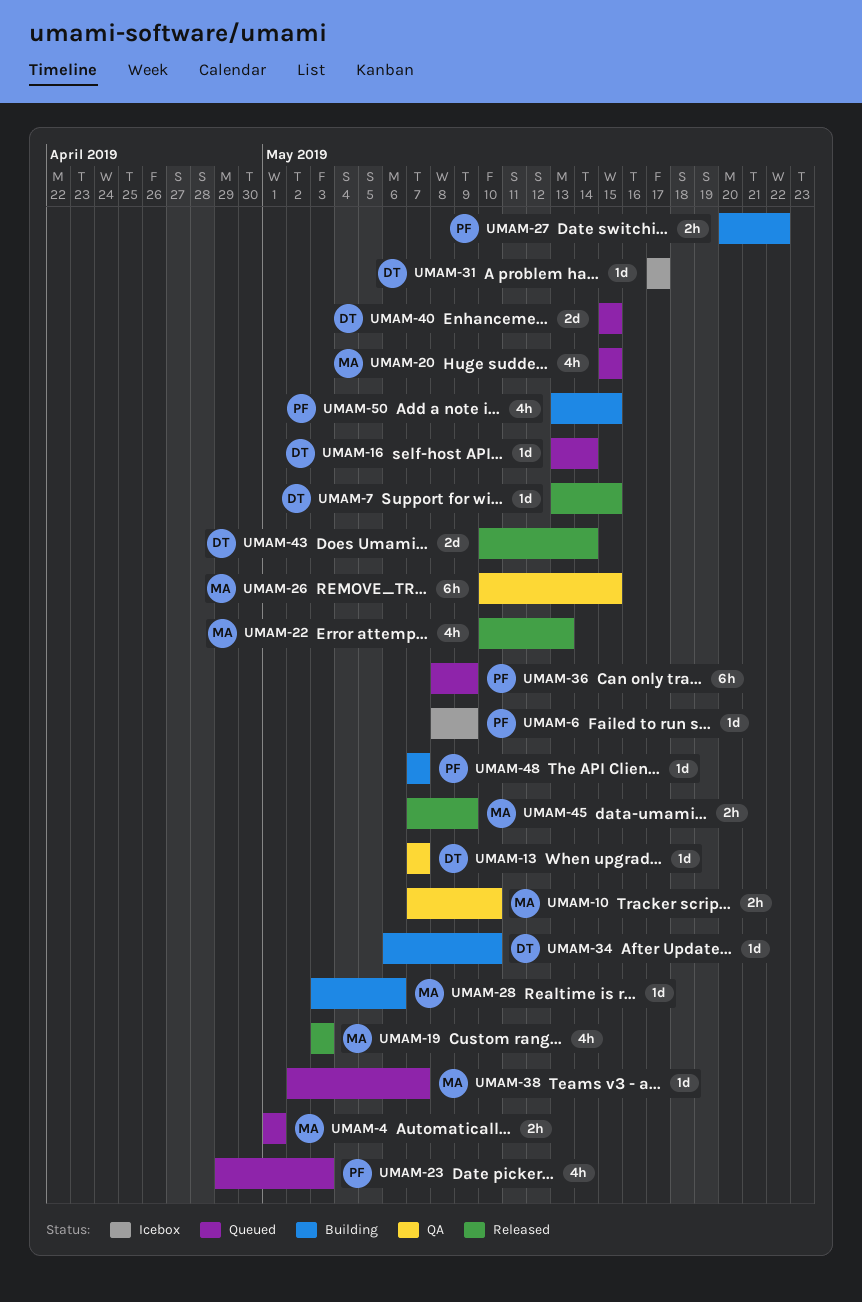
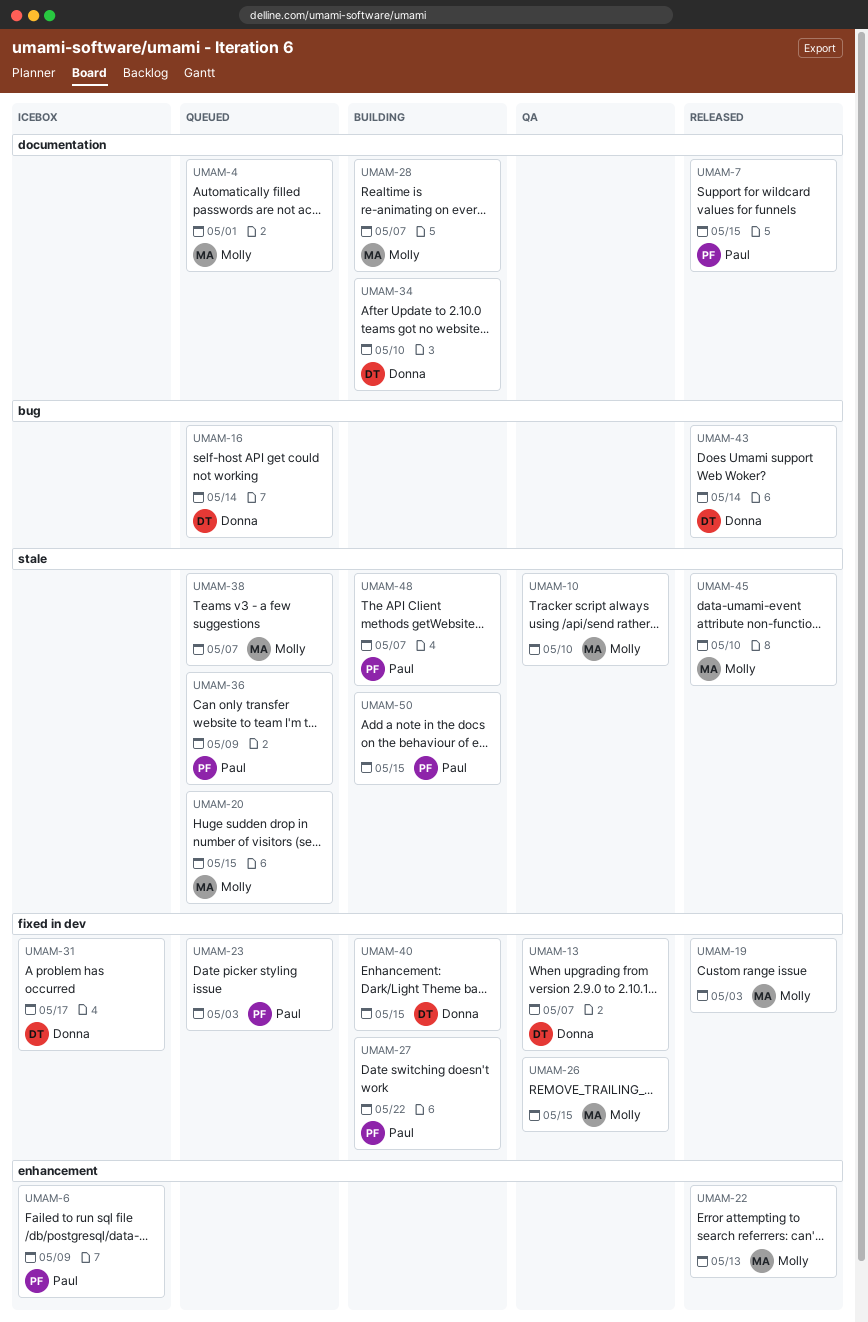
UMAM-7, owner: Donna -> Paul
UMAM-28, due: May 6 -> May 7
UMAM-40, status: Queued -> Building
UMAM-45, due: May 9 -> May 10

